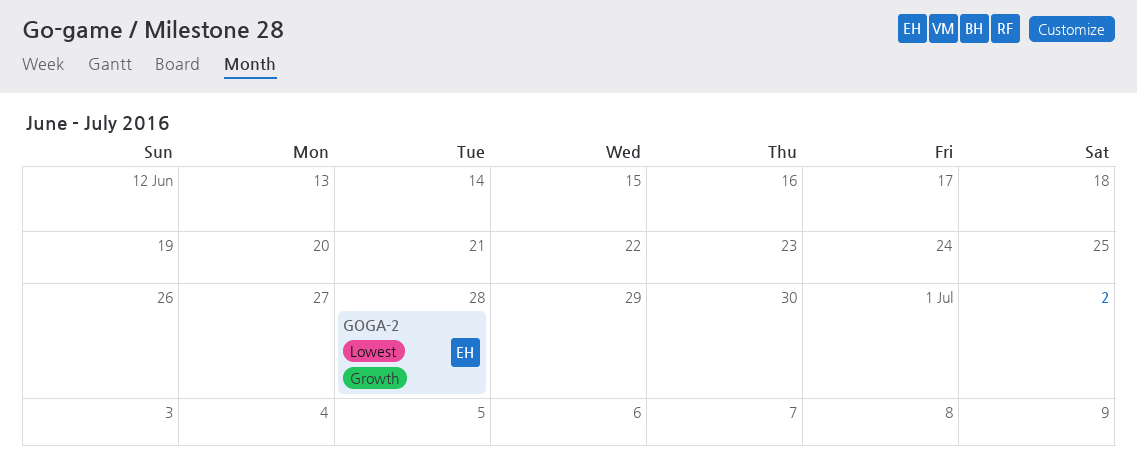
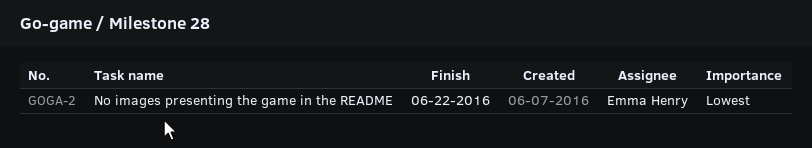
GOGA-2, due: Jun 28 -> Jun 22

